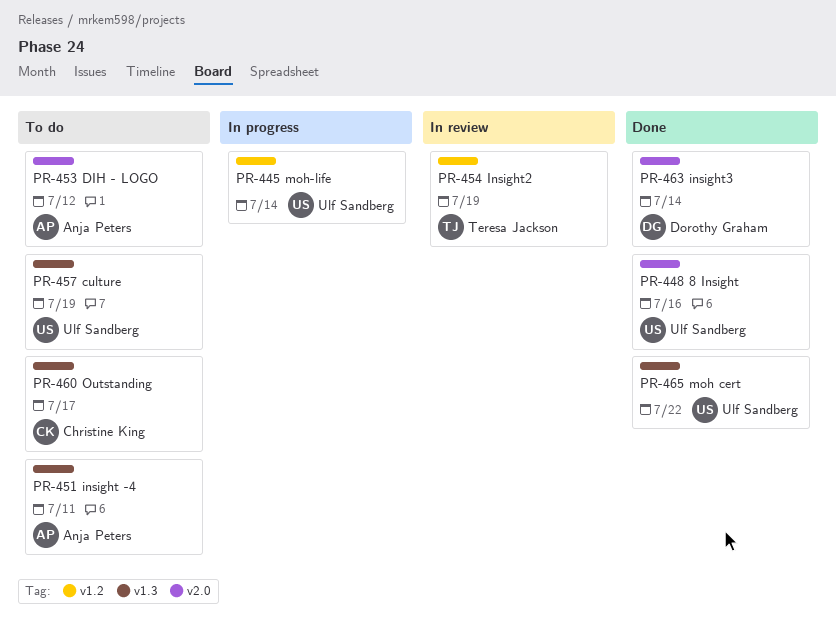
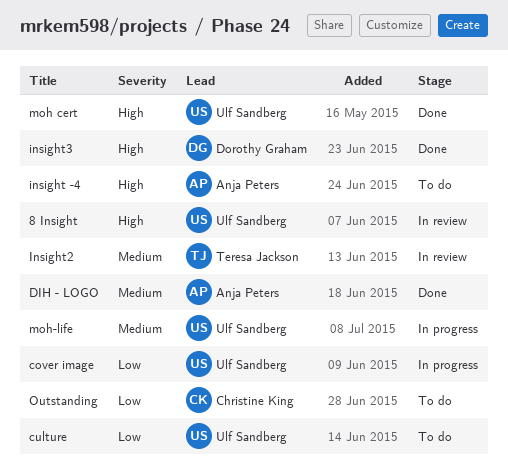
8 Insight, status: Done -> In review
cover image: none -> present
DIH - LOGO, status: To do -> Done

